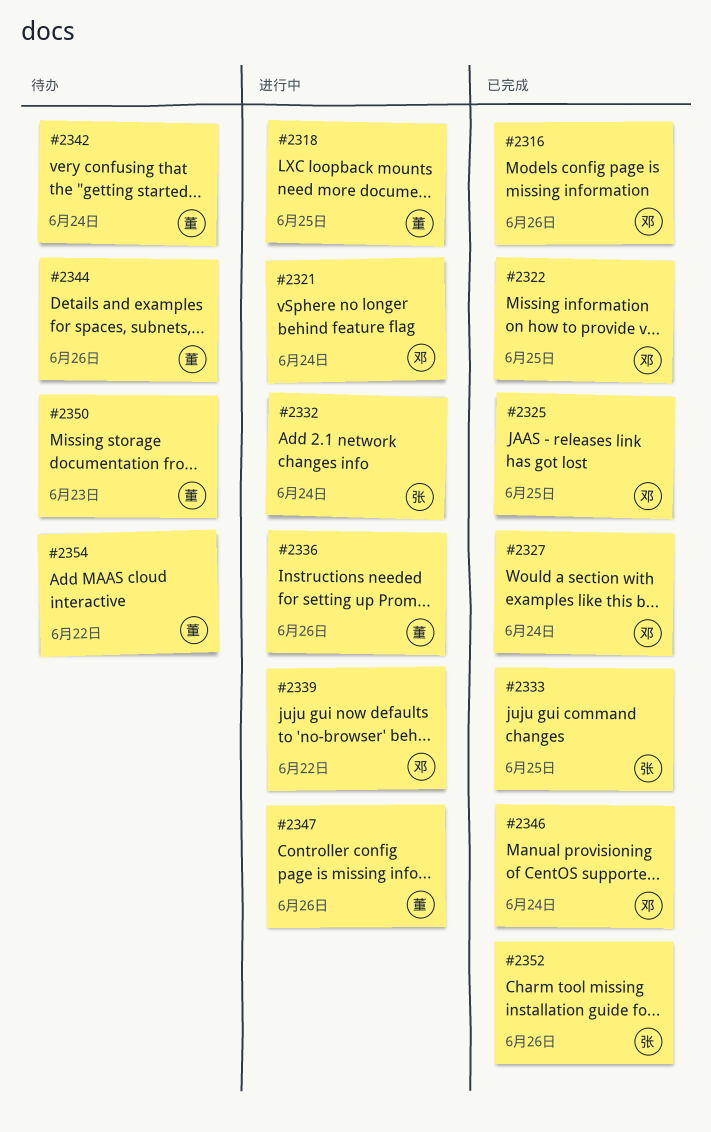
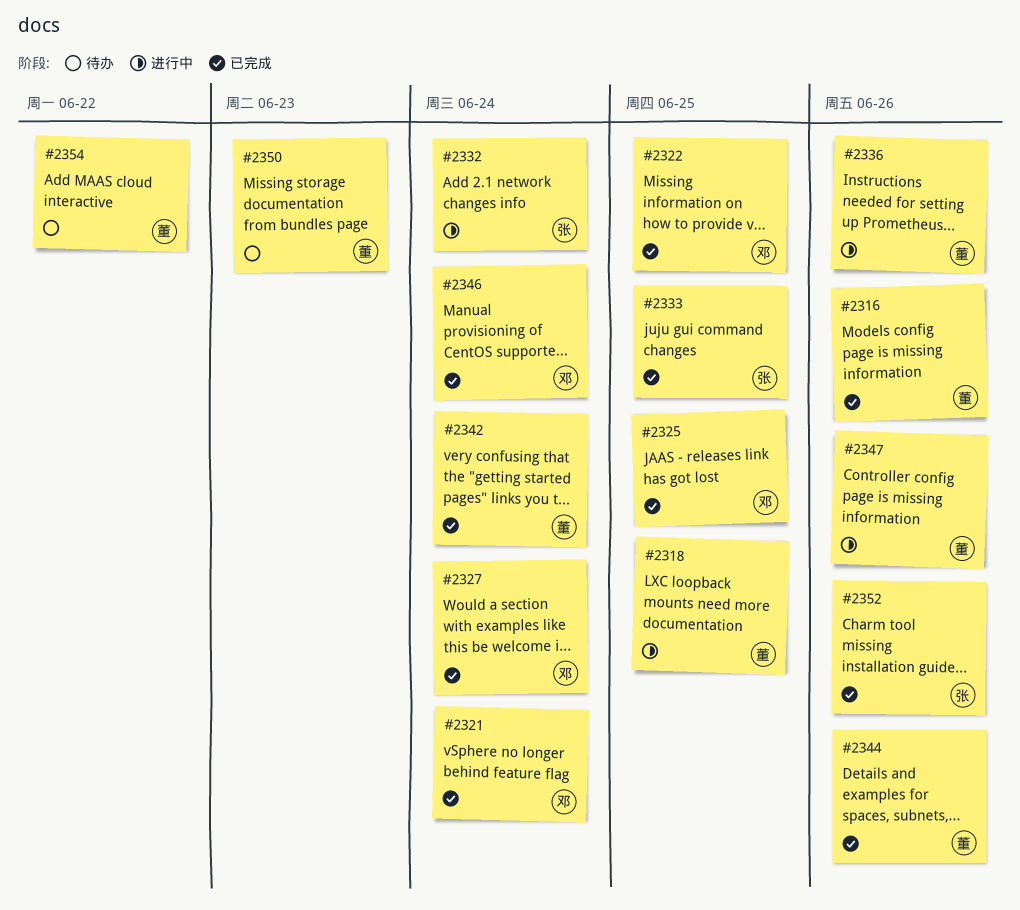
#2316, owner: 邓 -> 董
#2321, status: 进行中 -> 已完成
#2339: present -> none
#2342, status: 待办 -> 已完成
#2344, status: 待办 -> 已完成

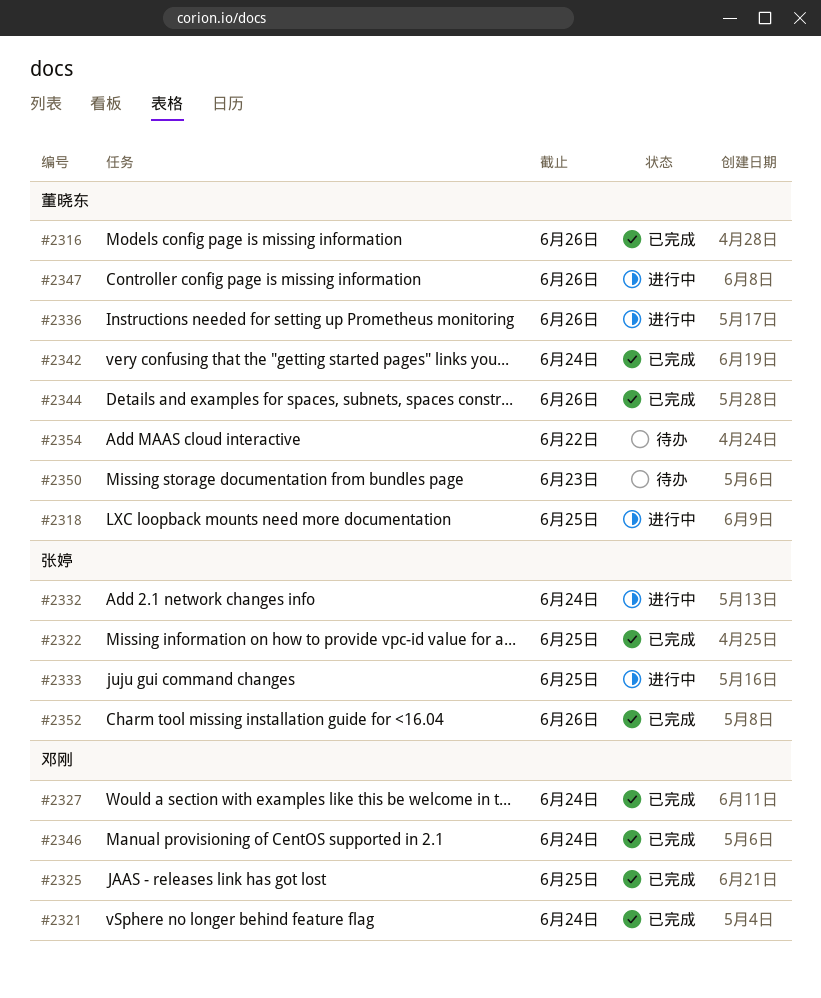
#2322, owner: 邓刚 -> 张婷
#2333, status: 已完成 -> 进行中

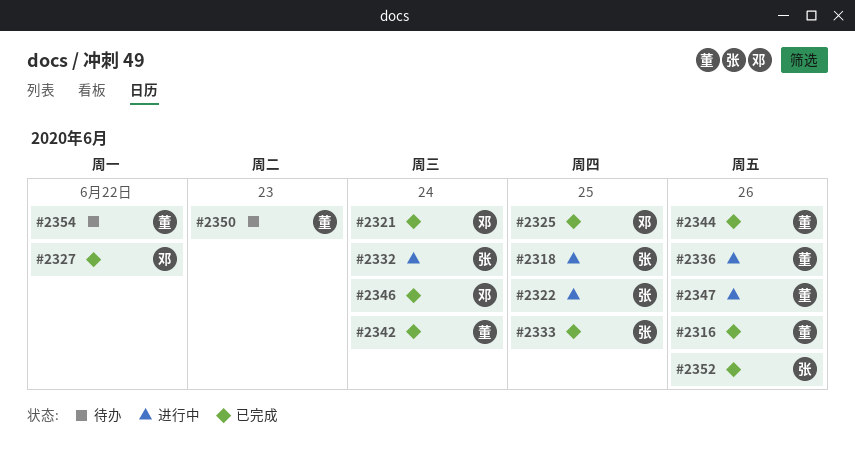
#2318, owner: 董晓东 -> 张婷
#2322, status: 已完成 -> 进行中
#2327, due: Jun 24 -> Jun 22
#2333, status: 进行中 -> 已完成

